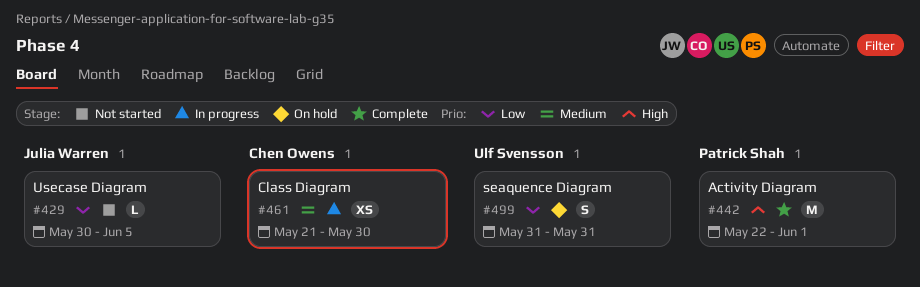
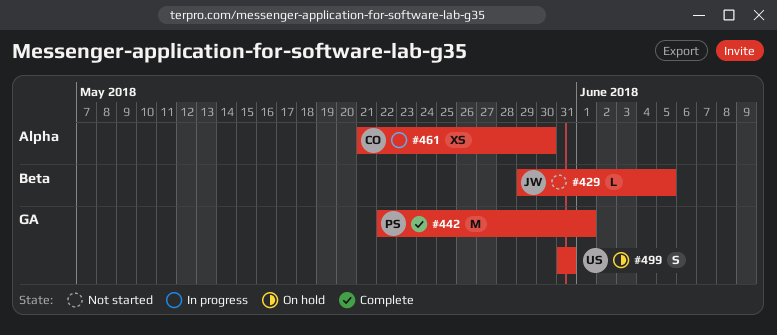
#429, start: May 30 -> May 29

